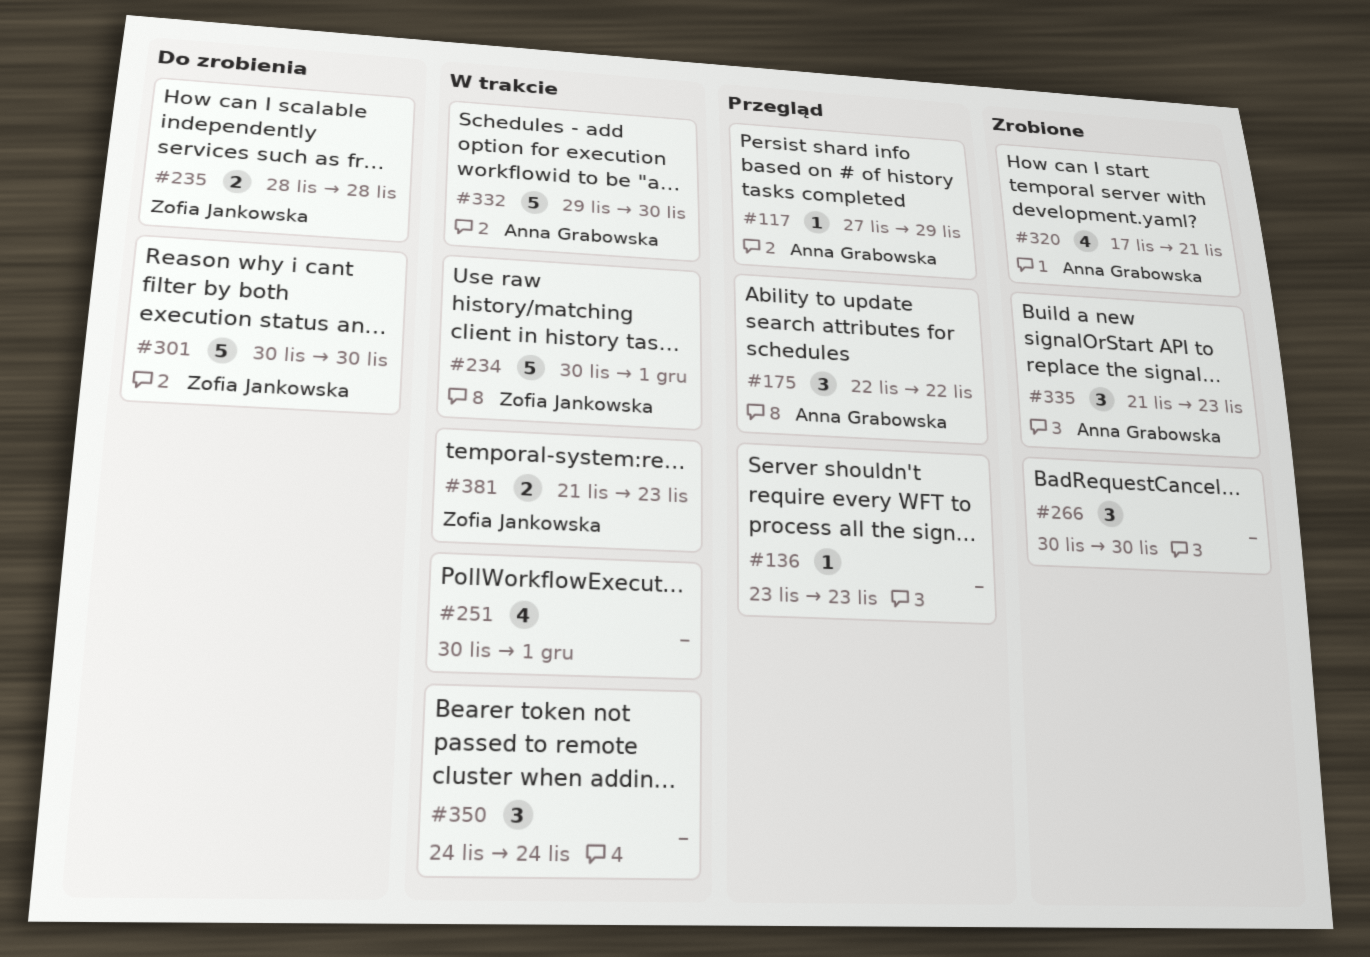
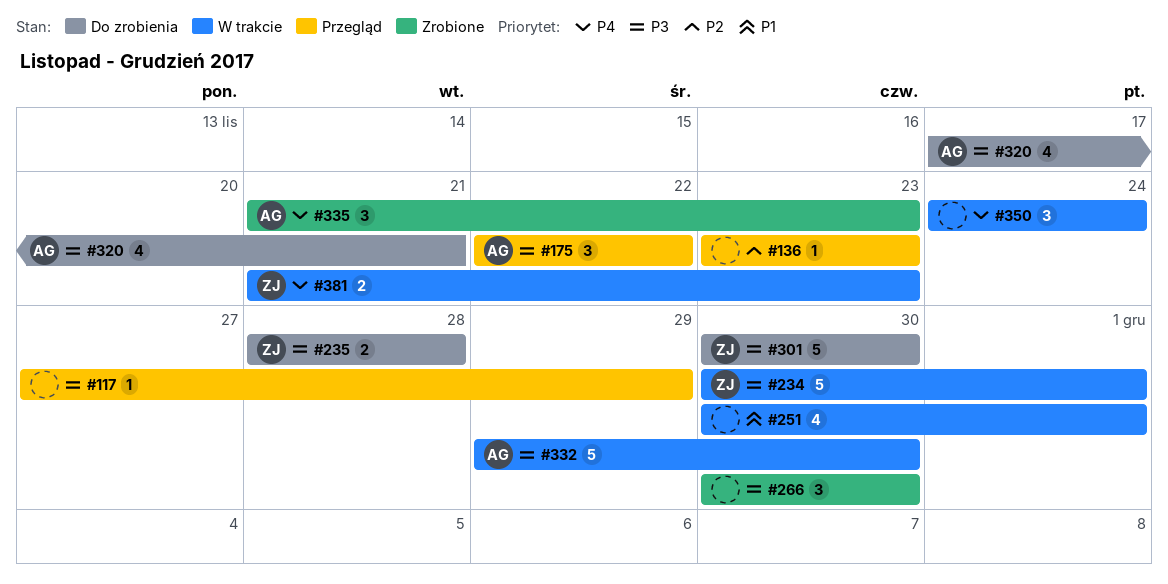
#117, owner: Anna Grabowska -> none
#320, status: Zrobione -> Do zrobienia

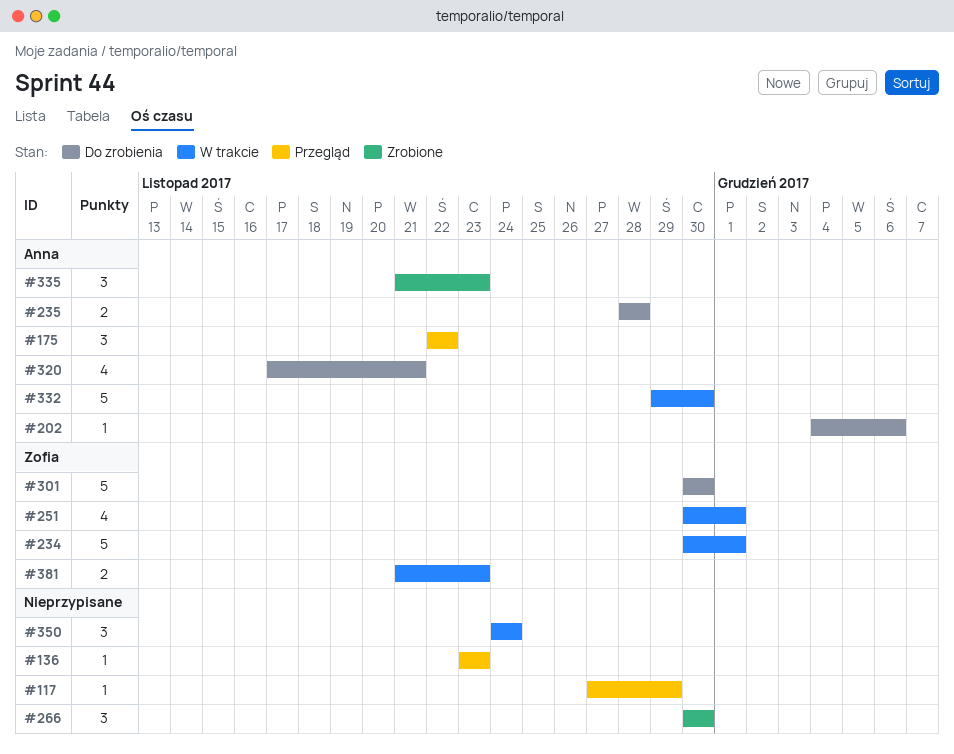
#202: none -> present
#235, owner: Zofia -> Anna
#251, owner: none -> Zofia

